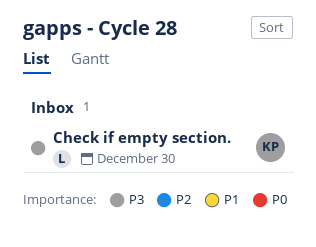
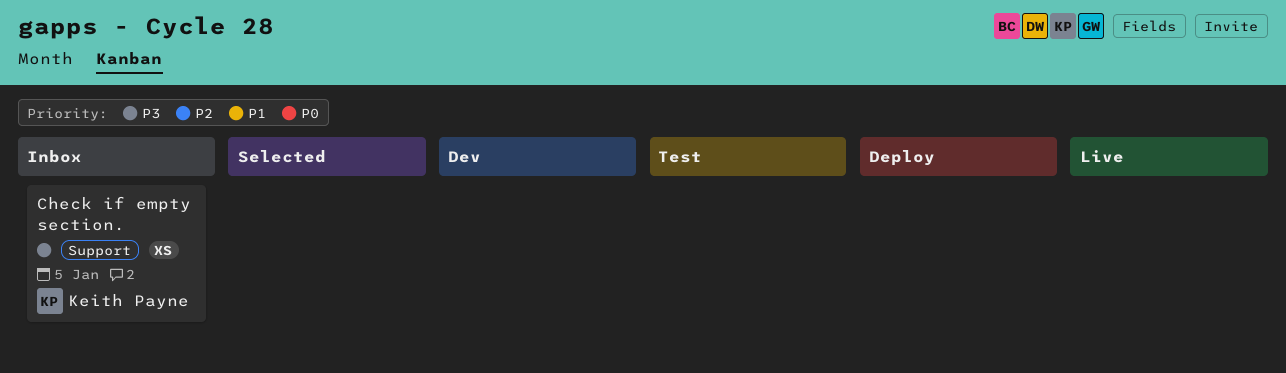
Check if empty section., estimate: L -> XS
Check if empty section., due: Dec 30 -> Jan 5

